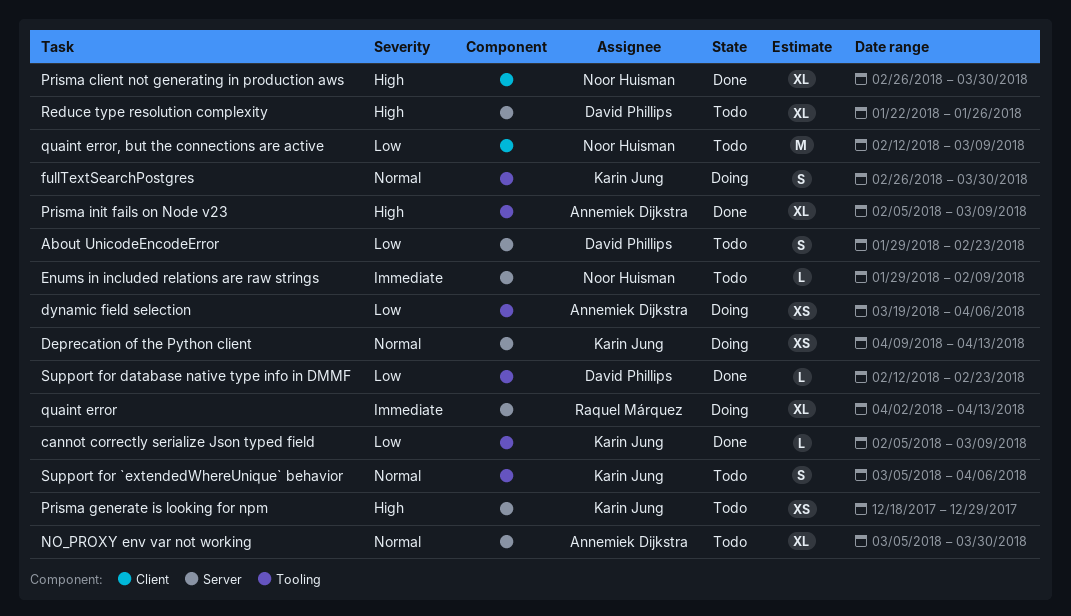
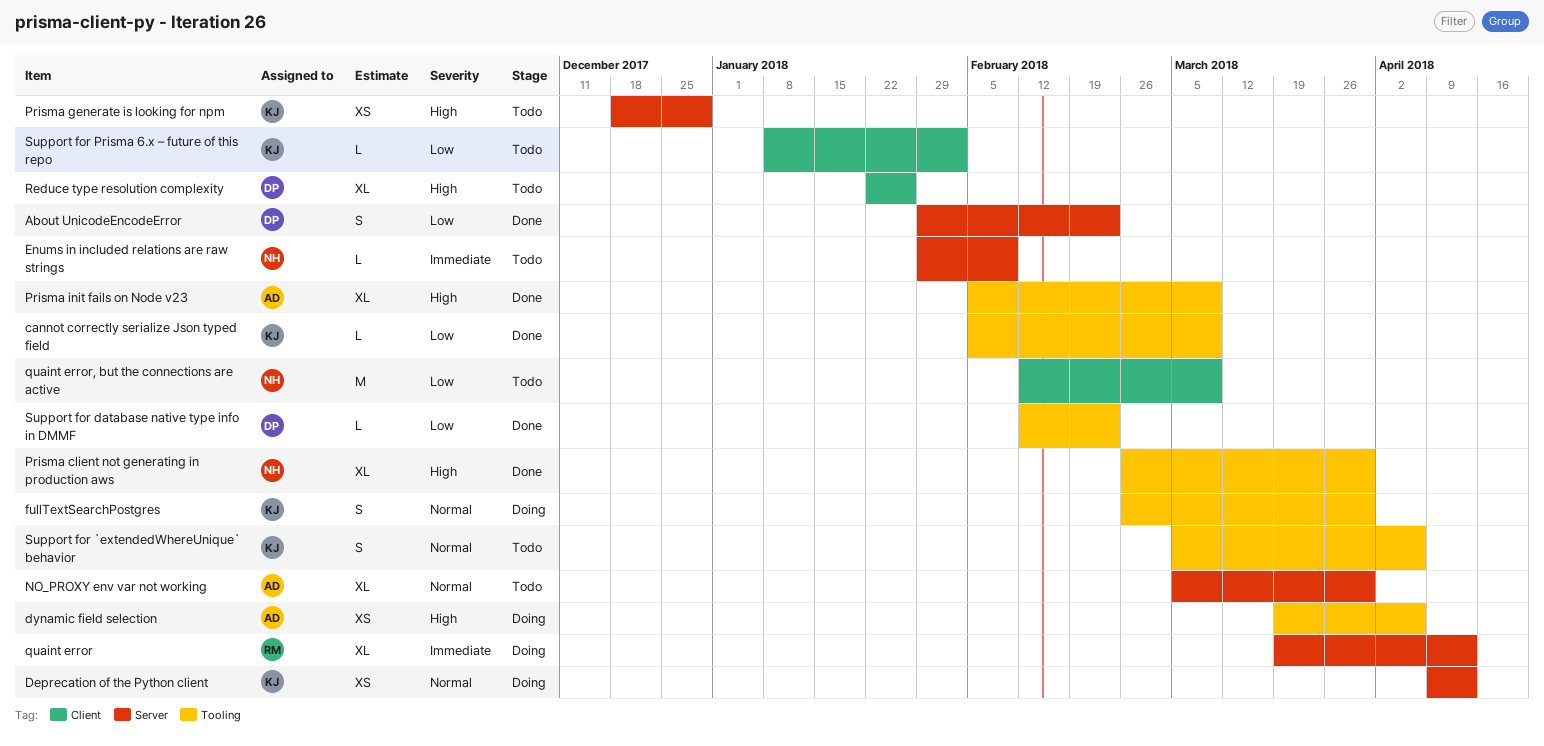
About UnicodeEncodeError, status: Todo -> Done
dynamic field selection, priority: Low -> High
Prisma client not generating in production aws, label: Client -> Tooling
quaint error, start: Apr 2 -> Mar 19
Reduce type resolution complexity, label: Server -> Client
Support for Prisma 6.x – future of this repo: none -> present

